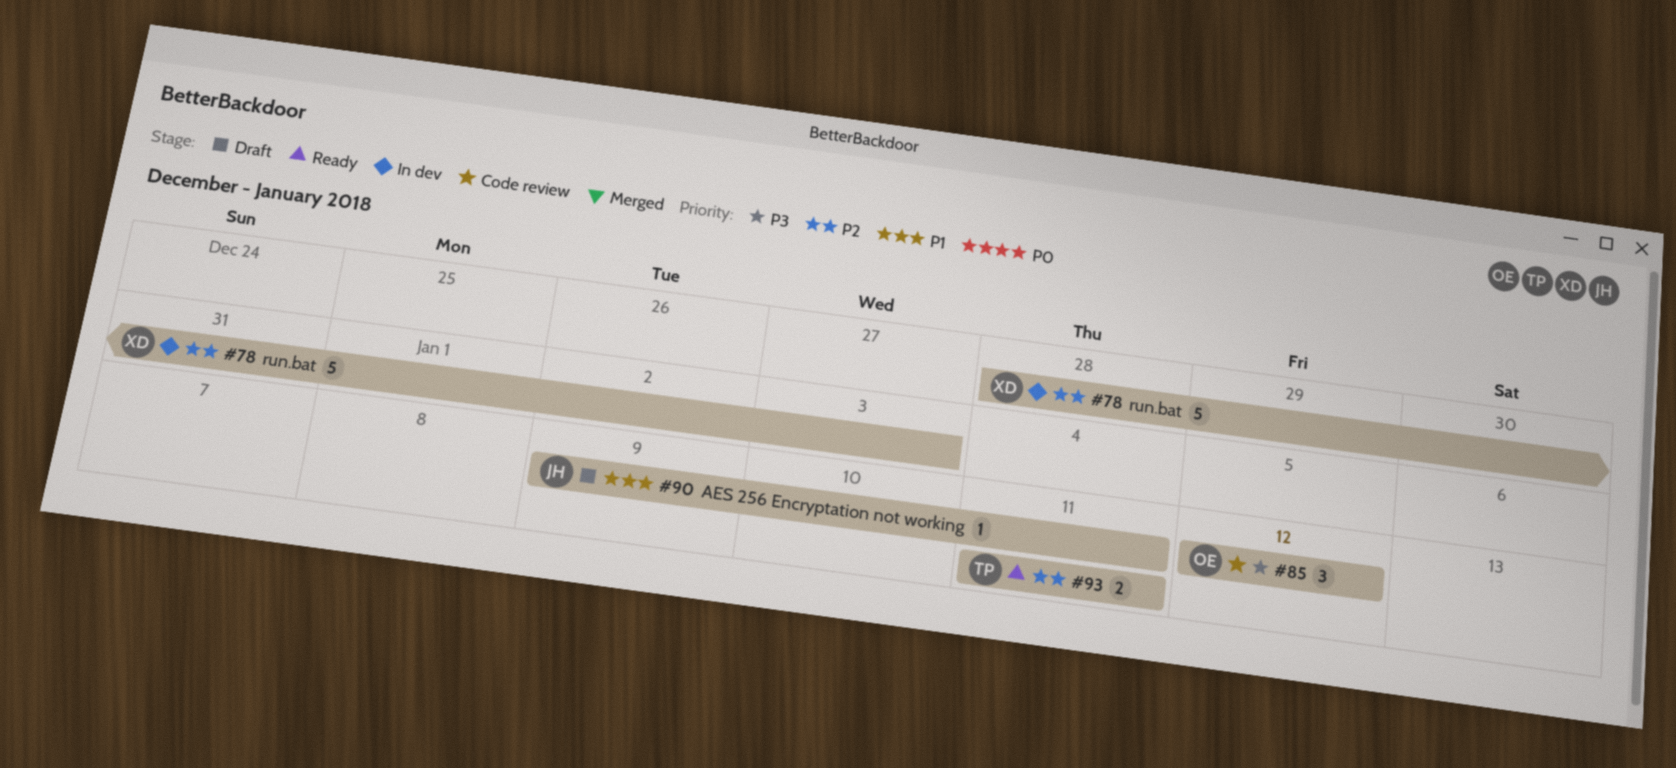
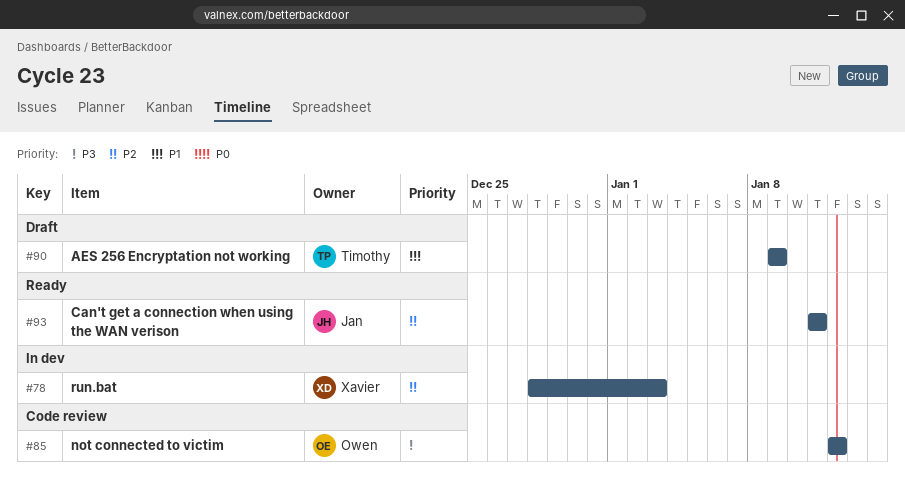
#90, owner: Jan -> Timothy
#90, due: Jan 11 -> Jan 9
#93, owner: Timothy -> Jan

